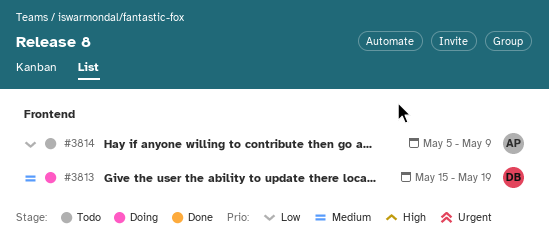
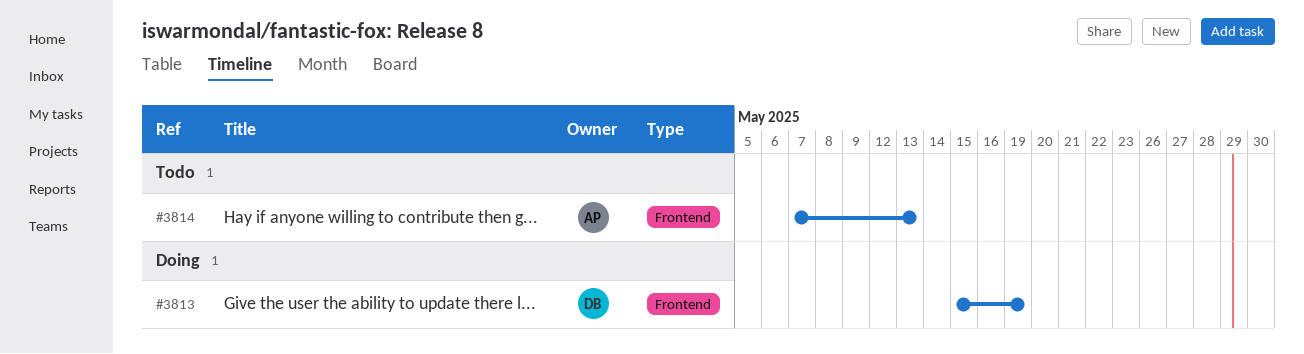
#3814, start: May 5 -> May 7
#3814, due: May 9 -> May 13

